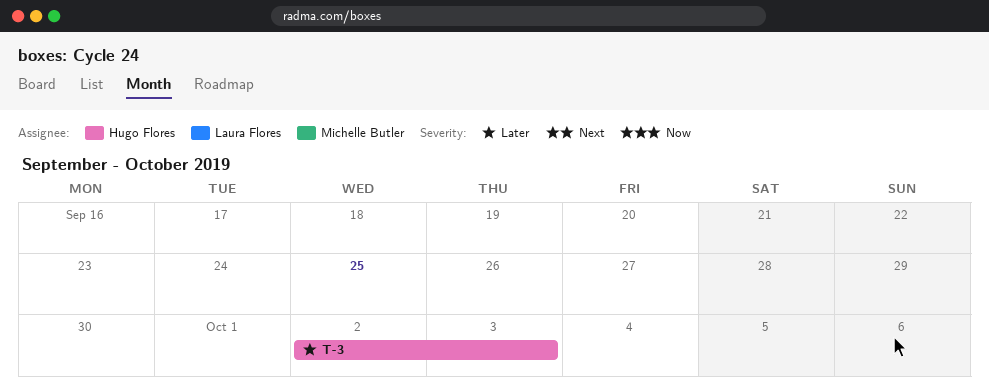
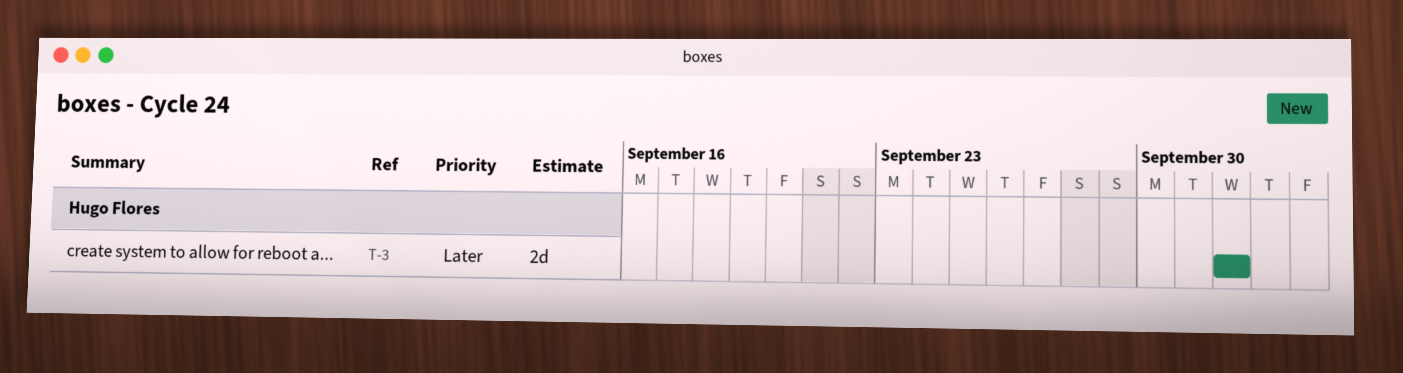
T-3, due: Oct 3 -> Oct 2

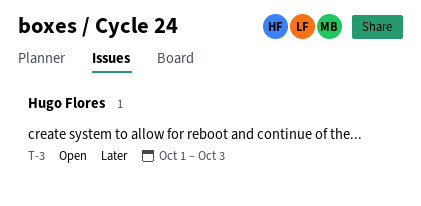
T-3, start: Oct 2 -> Oct 1
T-3, due: Oct 2 -> Oct 3

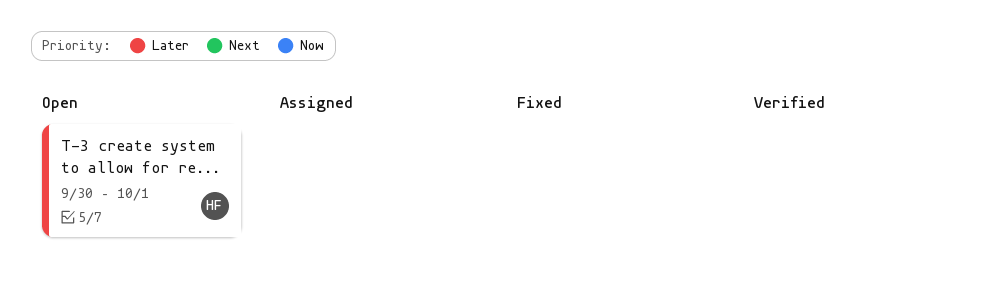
T-3, start: Oct 1 -> Sep 30
T-3, due: Oct 3 -> Oct 1

